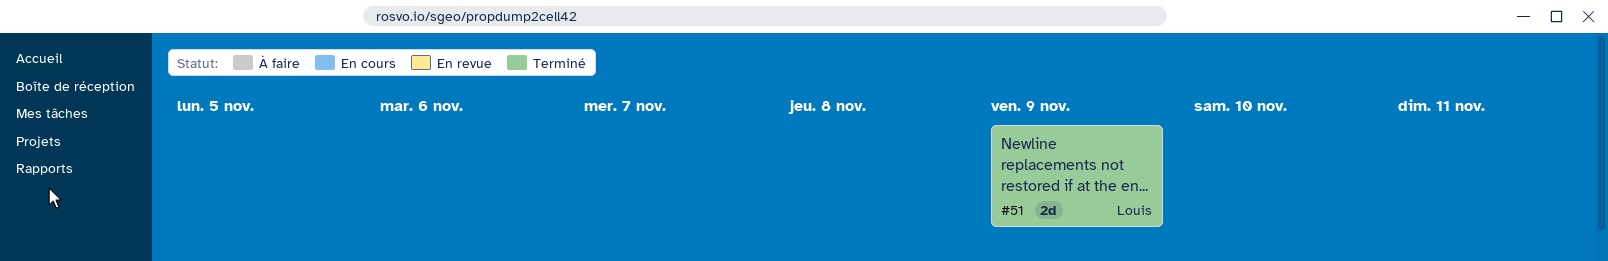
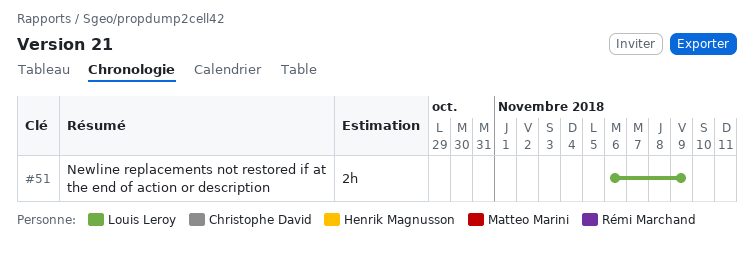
#51, estimate: 2d -> 2h

